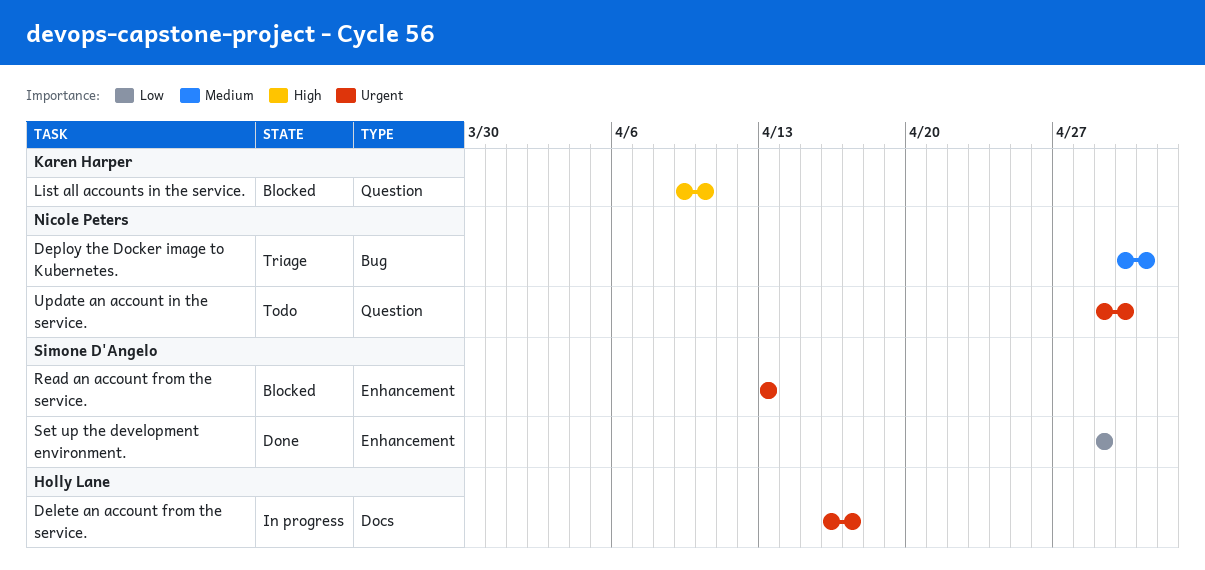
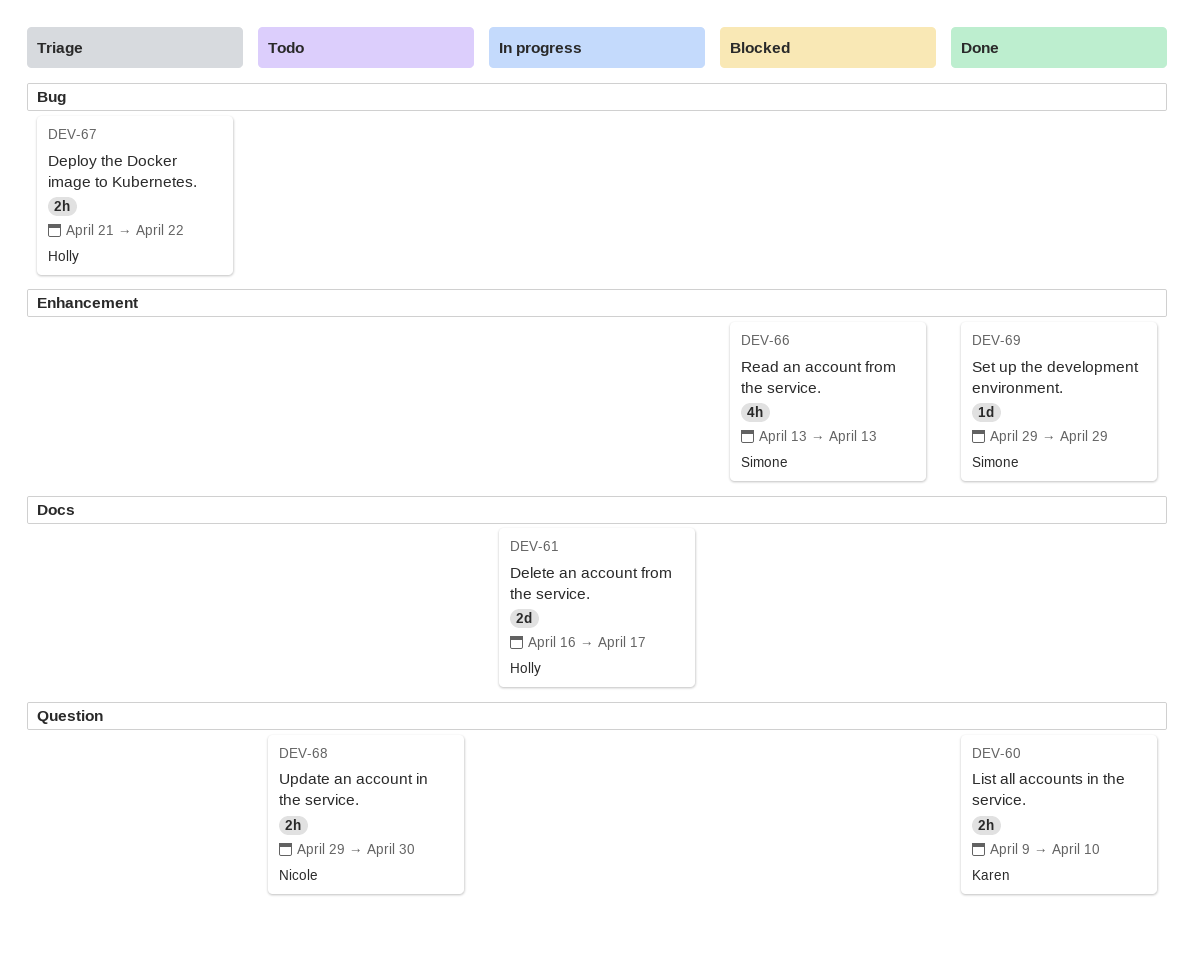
Deploy the Docker image to Kubernetes., owner: Nicole Peters -> Holly Lane
Deploy the Docker image to Kubernetes., start: Apr 30 -> Apr 21
Deploy the Docker image to Kubernetes., due: May 1 -> Apr 22
List all accounts in the service., status: Blocked -> Done

